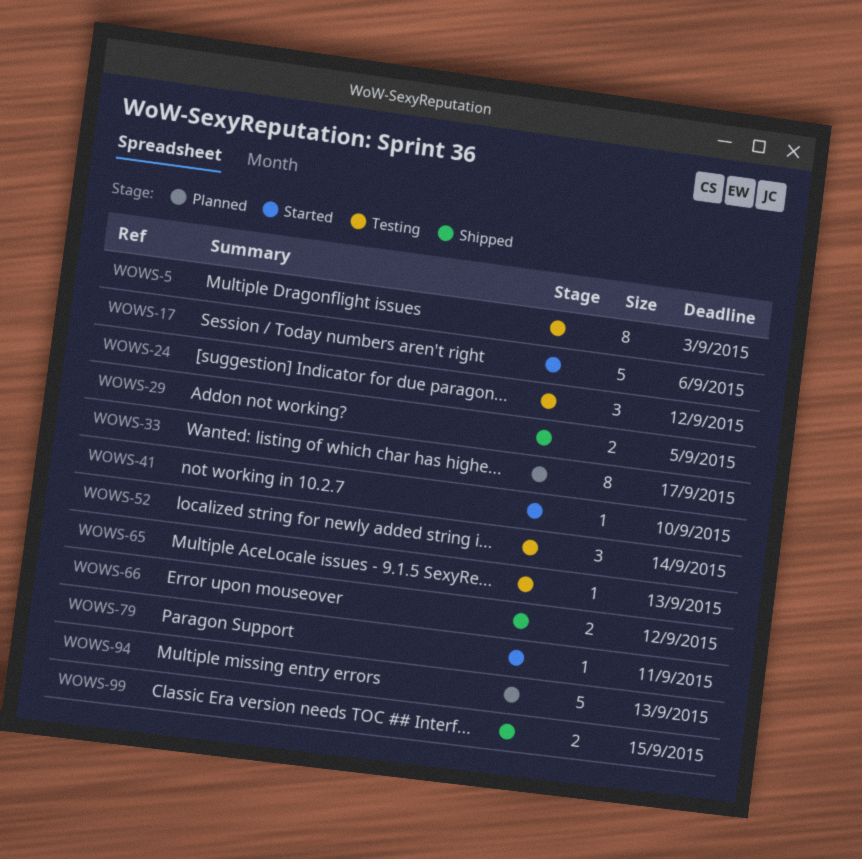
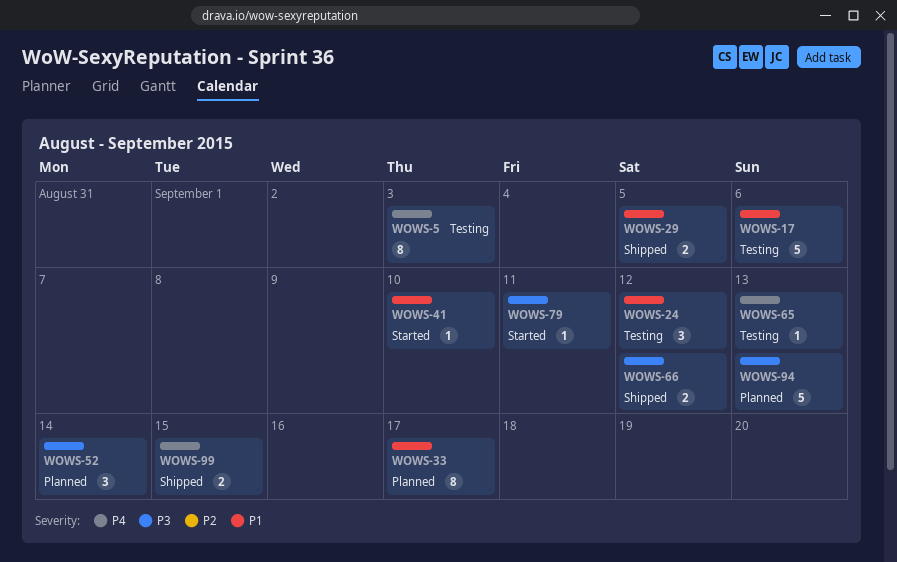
WOWS-17, status: Started -> Testing
WOWS-52, status: Testing -> Planned

